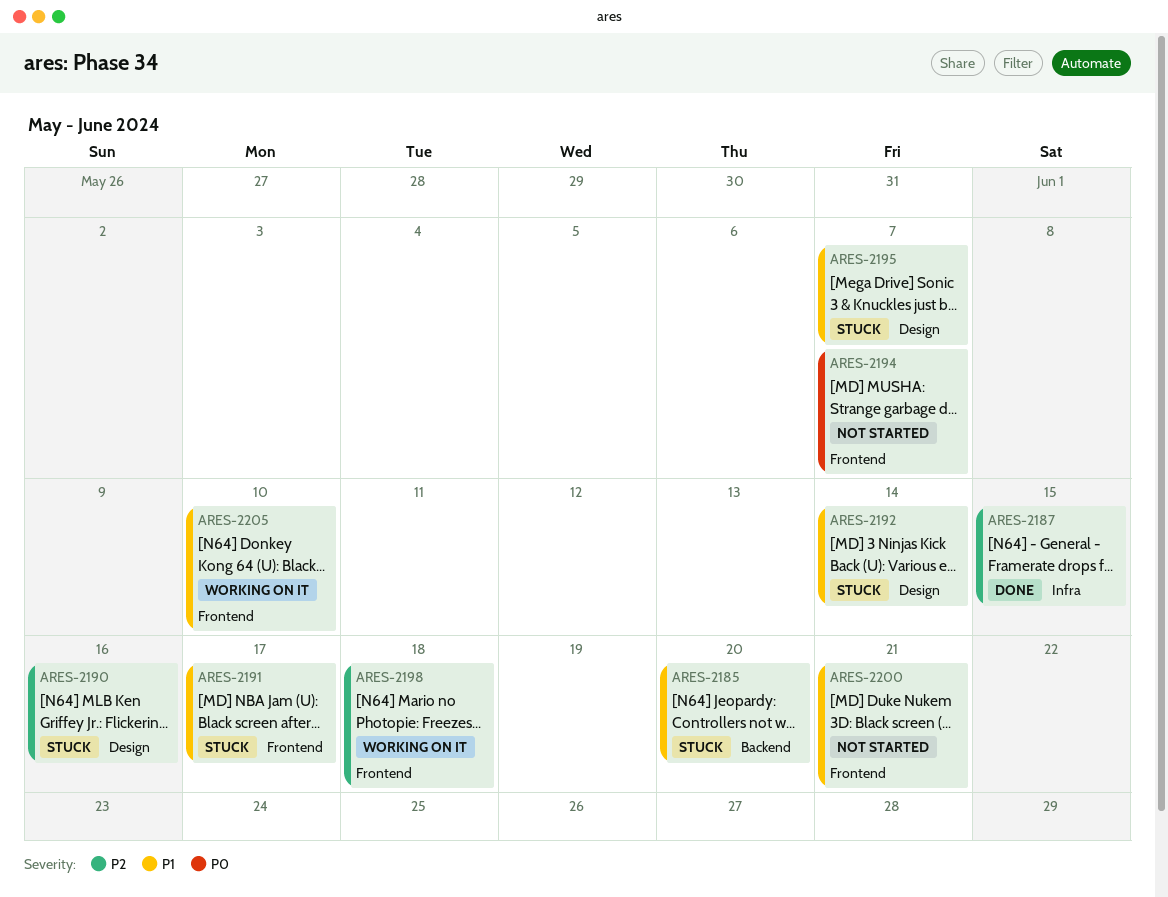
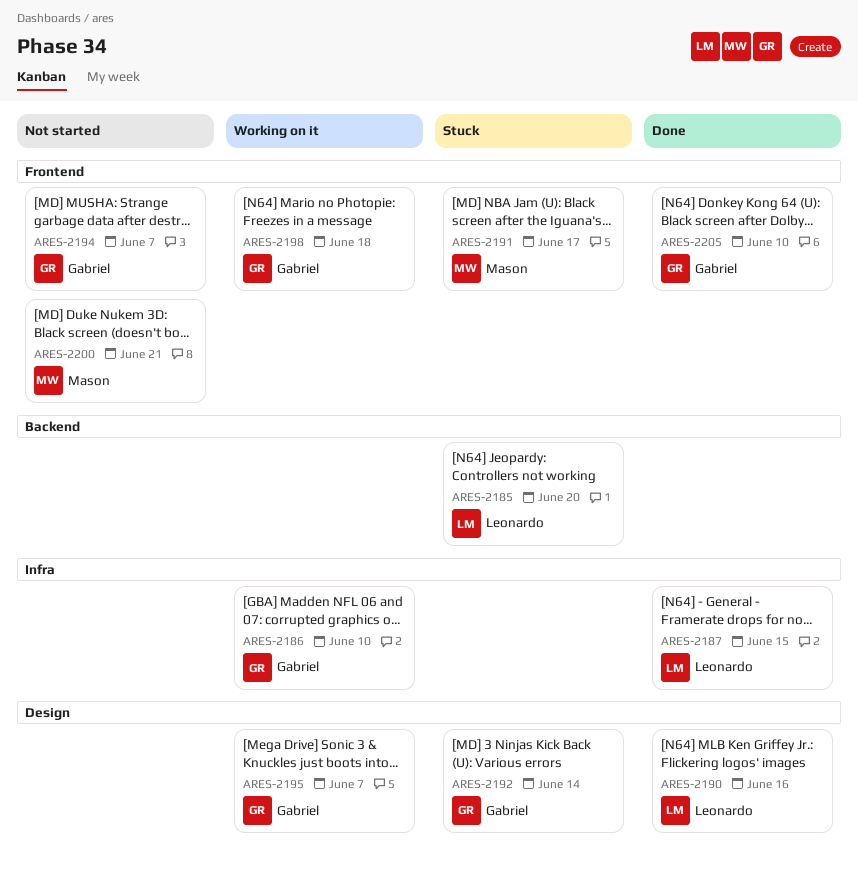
ARES-2186: none -> present
ARES-2190, status: Stuck -> Done
ARES-2195, status: Stuck -> Working on it
ARES-2205, status: Working on it -> Done

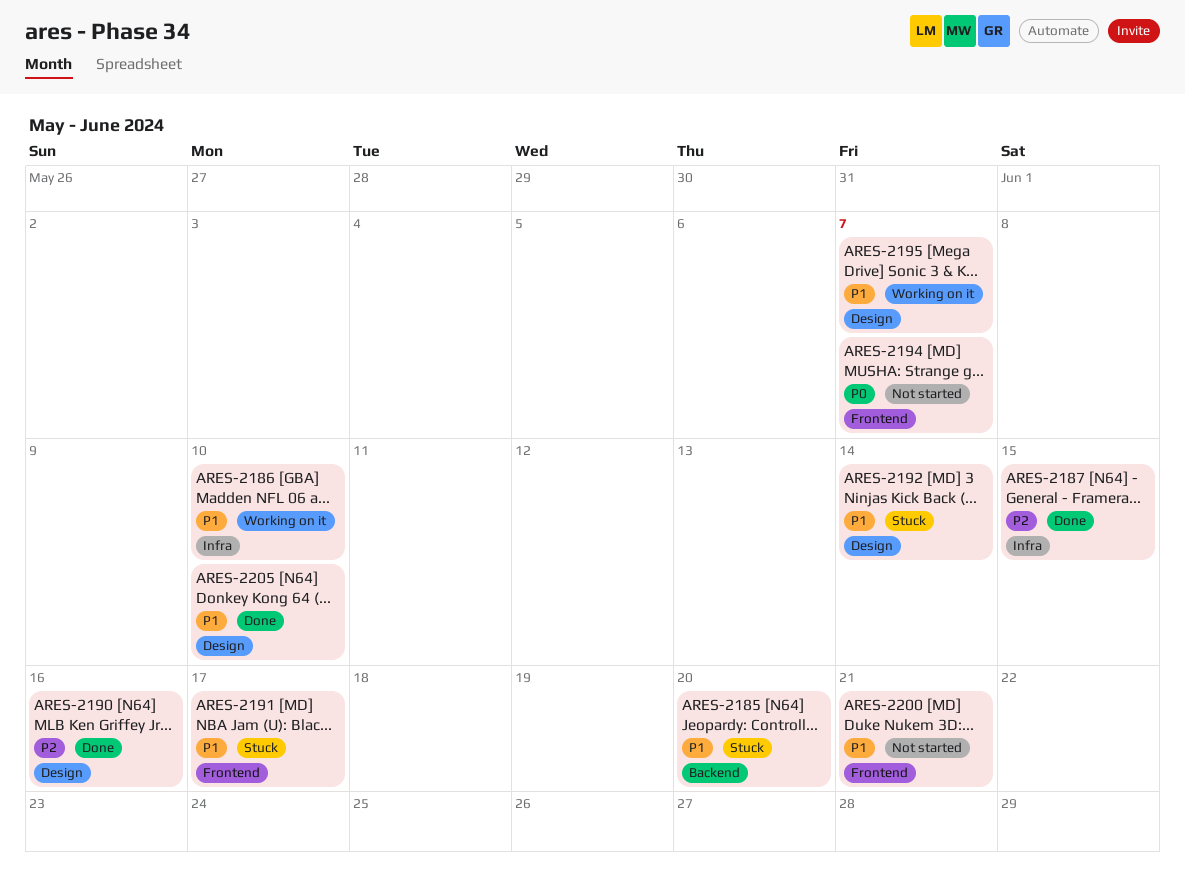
ARES-2198: present -> none
ARES-2205, label: Frontend -> Design

